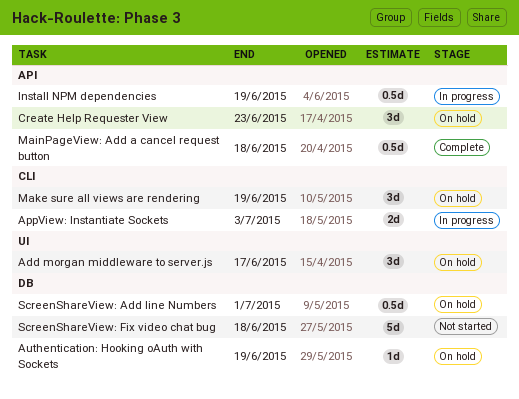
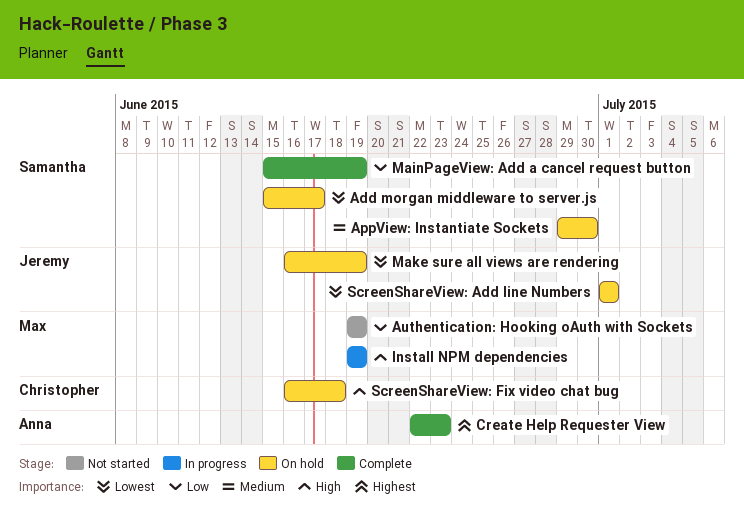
AppView: Instantiate Sockets, status: In progress -> On hold
AppView: Instantiate Sockets, due: Jul 3 -> Jun 30
Authentication: Hooking oAuth with Sockets, status: On hold -> Not started
Create Help Requester View, status: On hold -> Complete
MainPageView: Add a cancel request button, due: Jun 18 -> Jun 19
ScreenShareView: Fix video chat bug, status: Not started -> On hold

